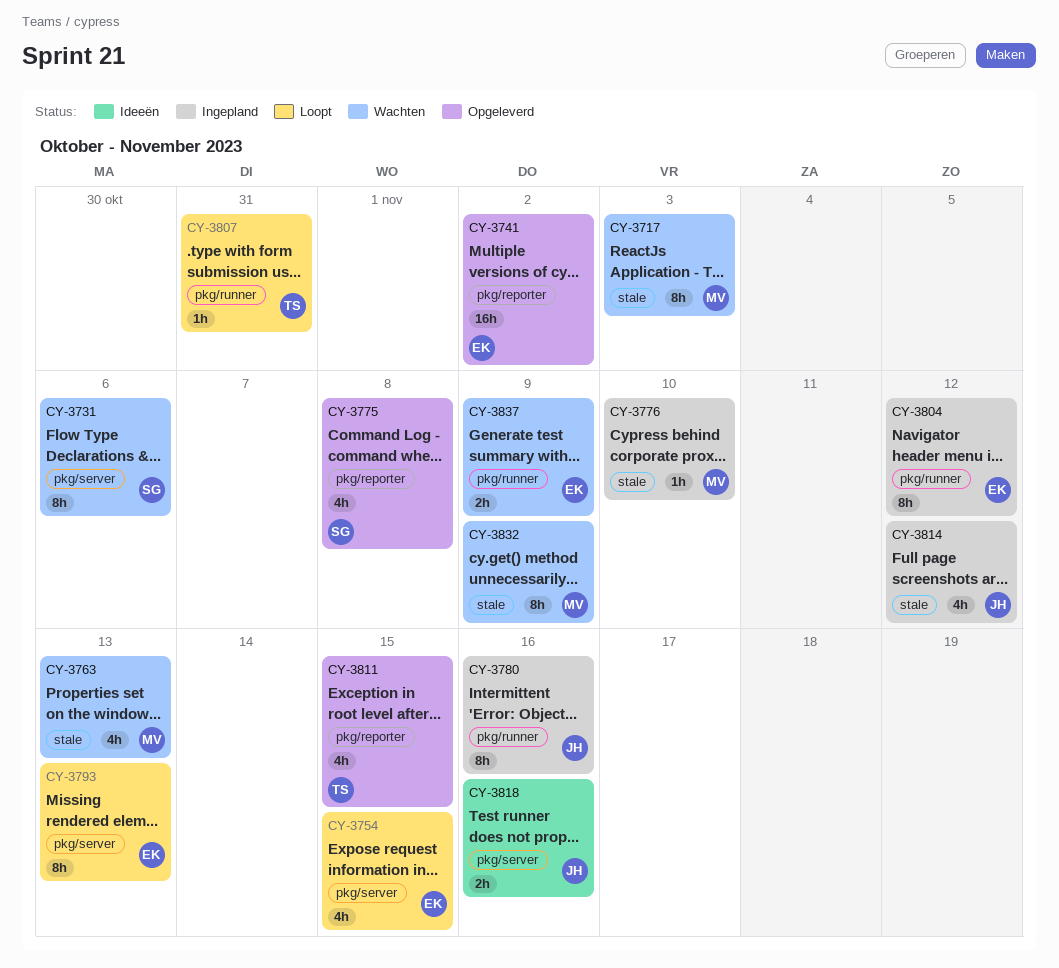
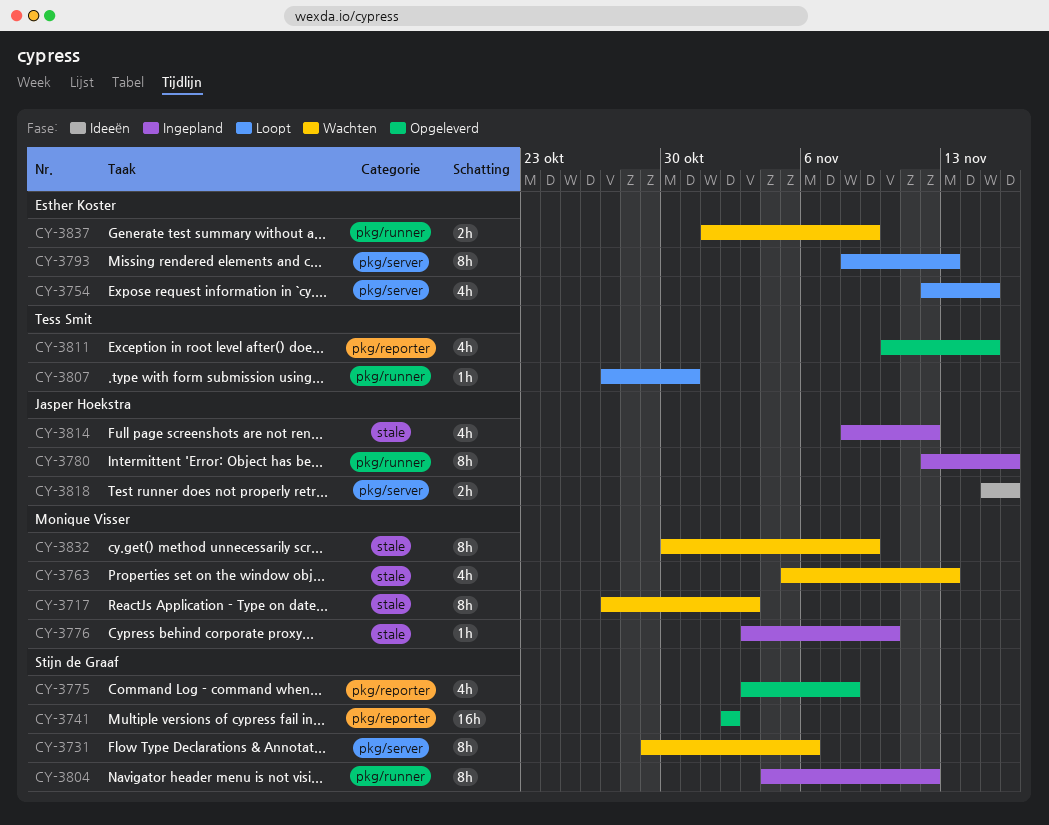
CY-3741, owner: Esther Koster -> Stijn de Graaf
CY-3804, owner: Esther Koster -> Stijn de Graaf

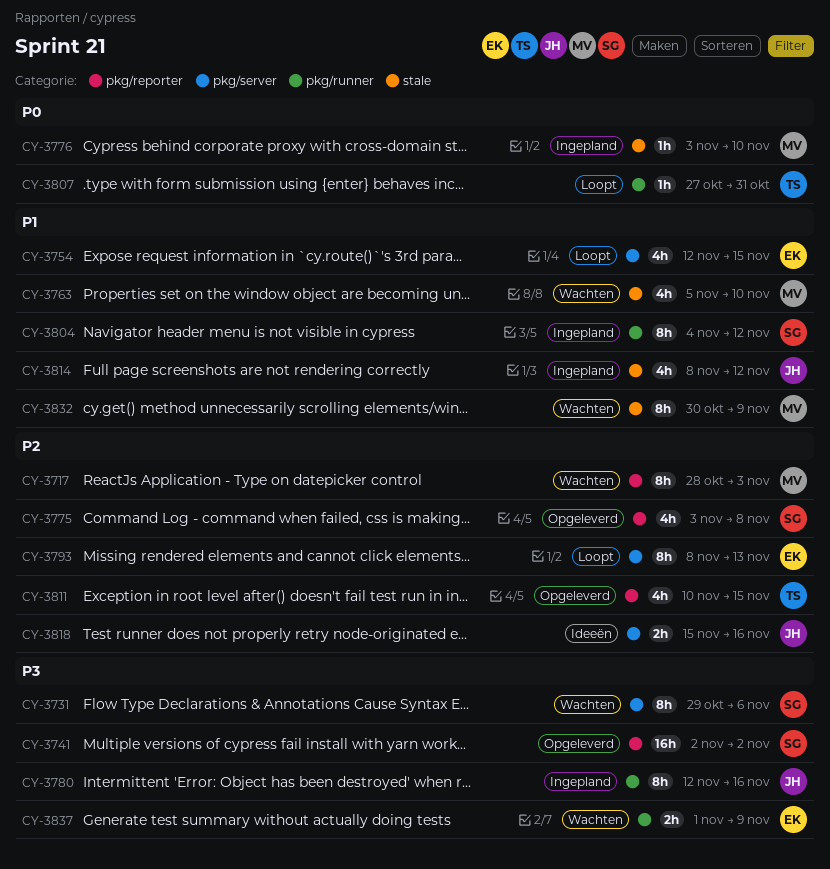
CY-3717, label: stale -> pkg/reporter
CY-3717, start: Oct 27 -> Oct 28
CY-3763, due: Nov 13 -> Nov 10

